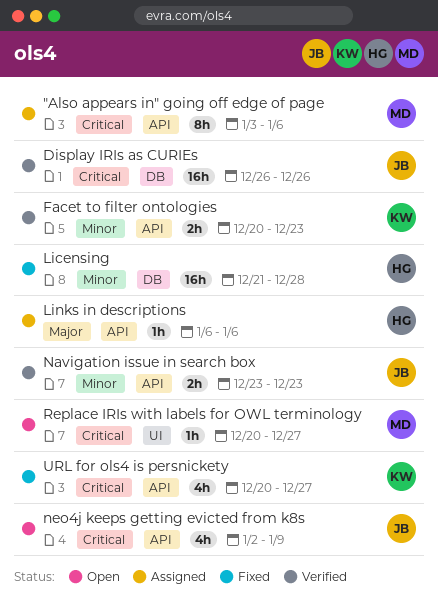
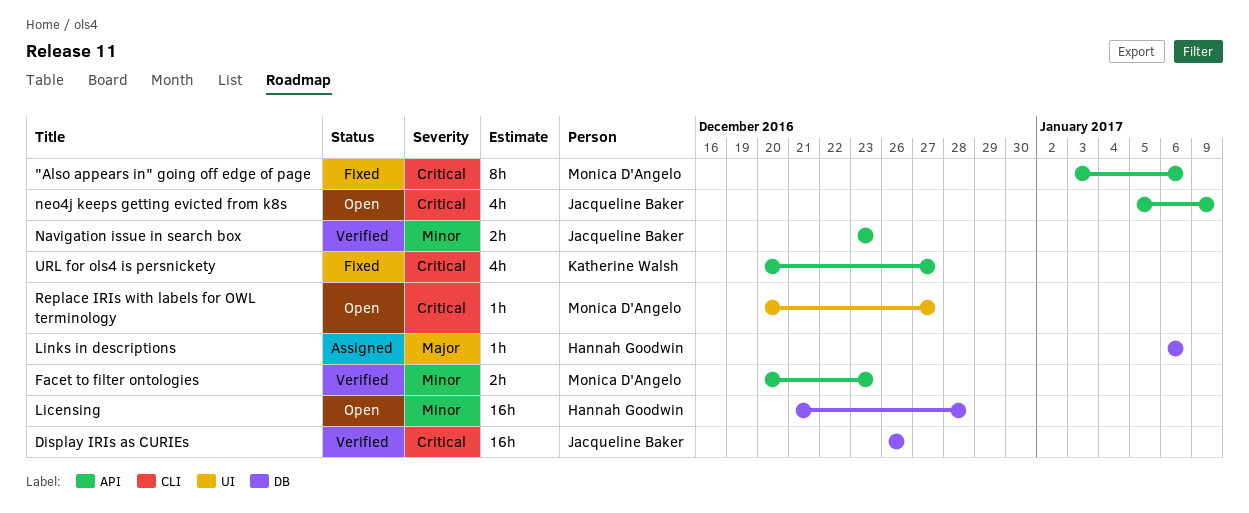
"Also appears in" going off edge of page, status: Assigned -> Fixed
Facet to filter ontologies, owner: Katherine Walsh -> Monica D'Angelo
Licensing, status: Fixed -> Open
Links in descriptions, label: API -> DB
neo4j keeps getting evicted from k8s, start: Jan 2 -> Jan 5

